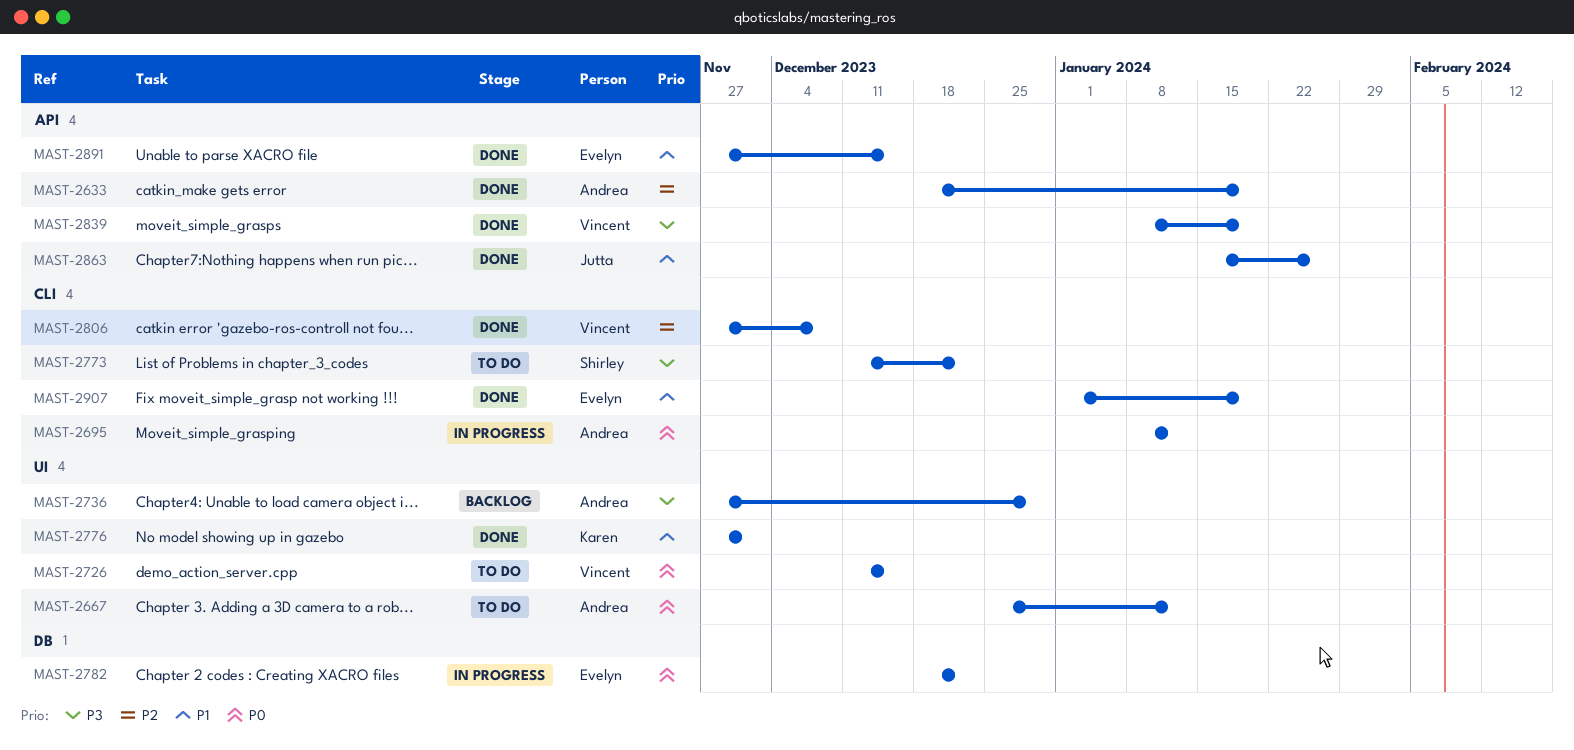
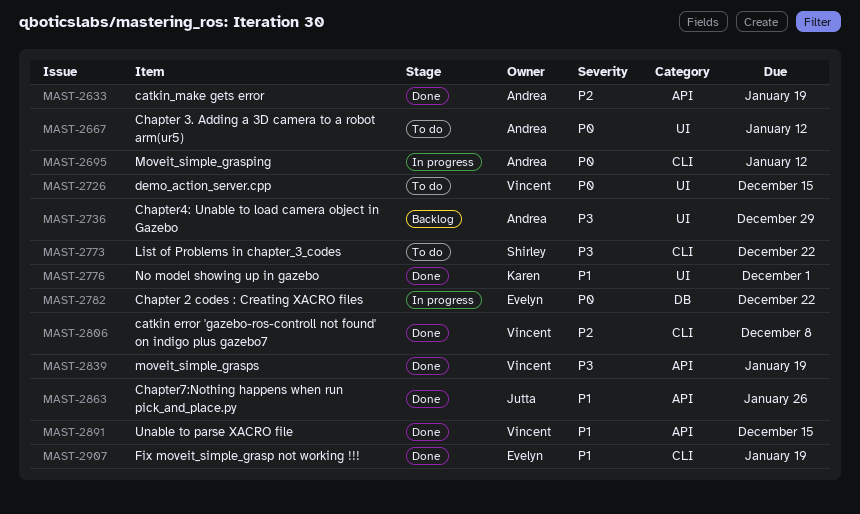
MAST-2891, owner: Evelyn -> Vincent

